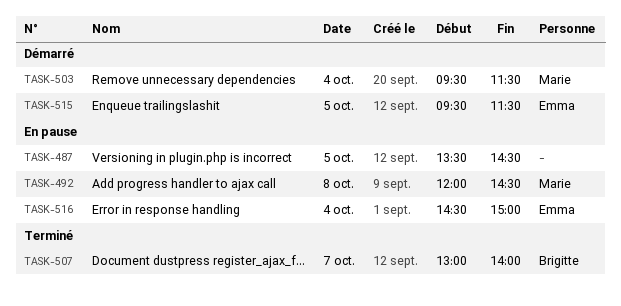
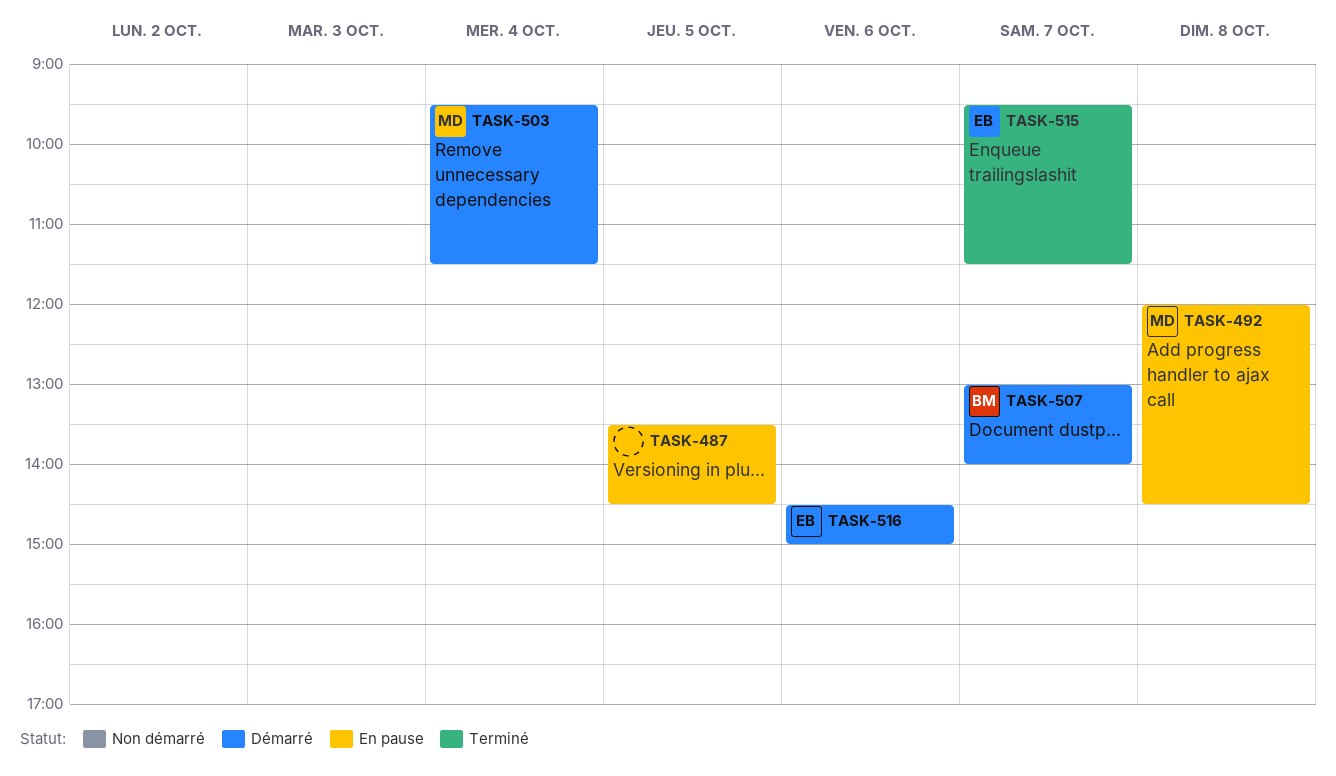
TASK-507, status: Terminé -> Démarré
TASK-515, status: Démarré -> Terminé
TASK-515, day: Oct 5 -> Oct 7
TASK-516, status: En pause -> Démarré
TASK-516, day: Oct 4 -> Oct 6

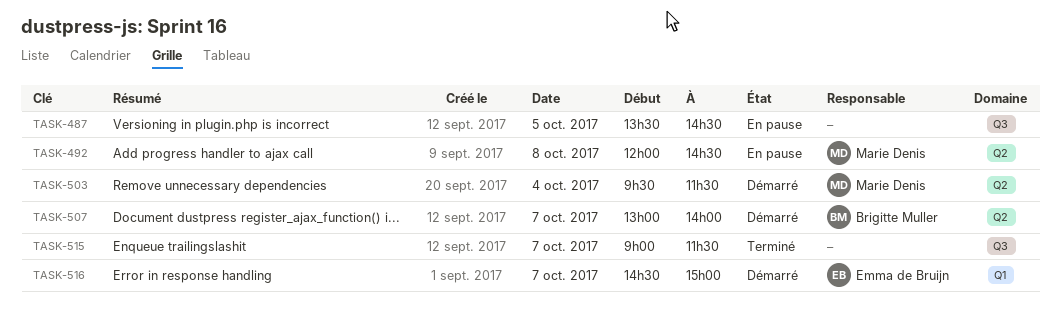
TASK-515, owner: Emma de Bruijn -> none
TASK-515, begins: 09:30 -> 09:00
TASK-516, day: Oct 6 -> Oct 7

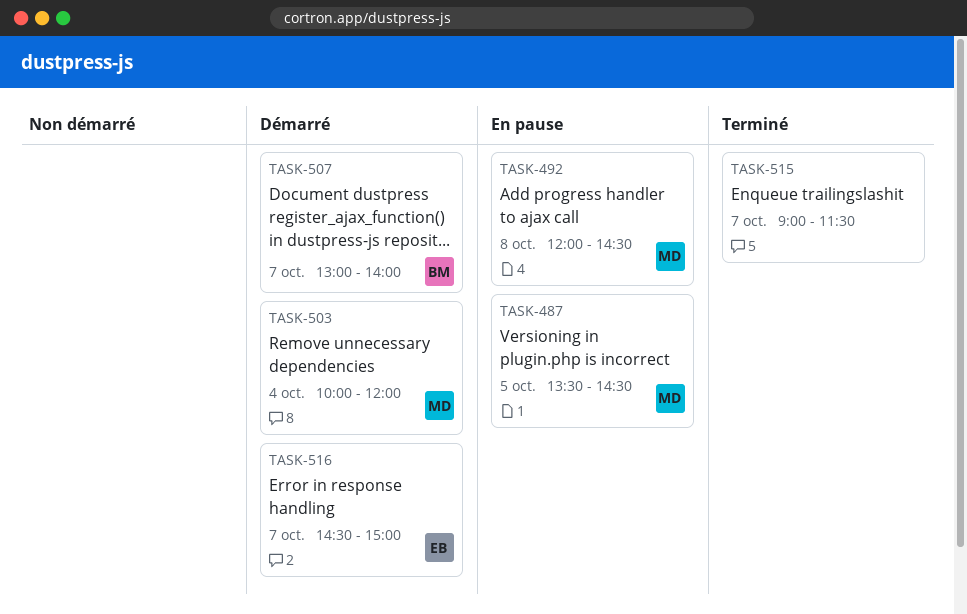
TASK-487, owner: none -> Marie Denis
TASK-503, begins: 09:30 -> 10:00
TASK-503, ends: 11:30 -> 12:00

